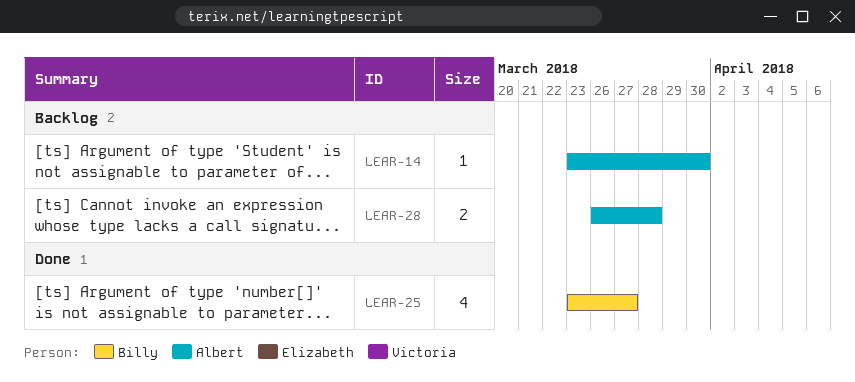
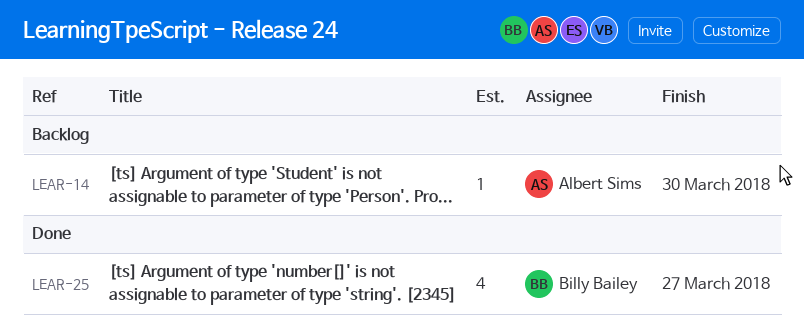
LEAR-28: present -> none

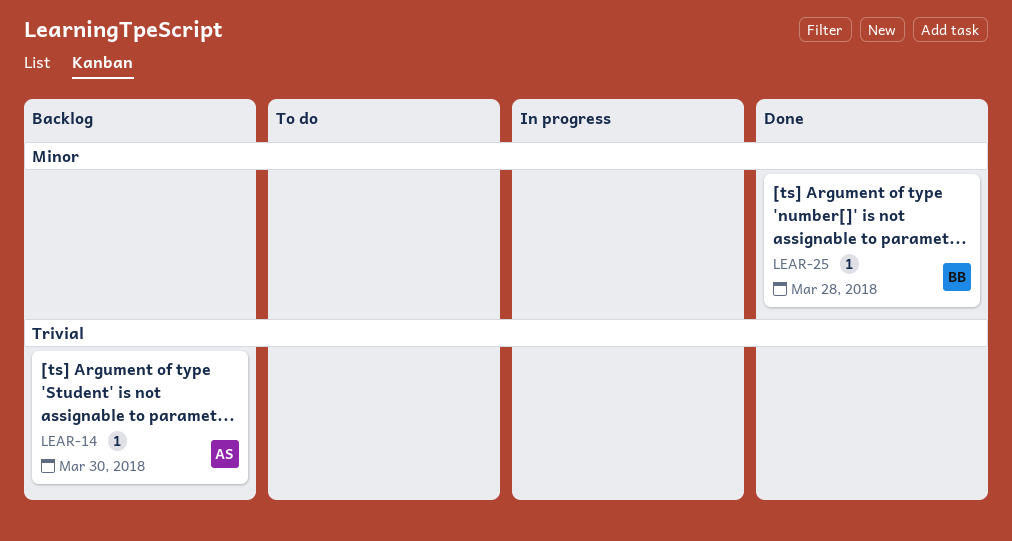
LEAR-25, estimate: 4 -> 1
LEAR-25, due: Mar 27 -> Mar 28

